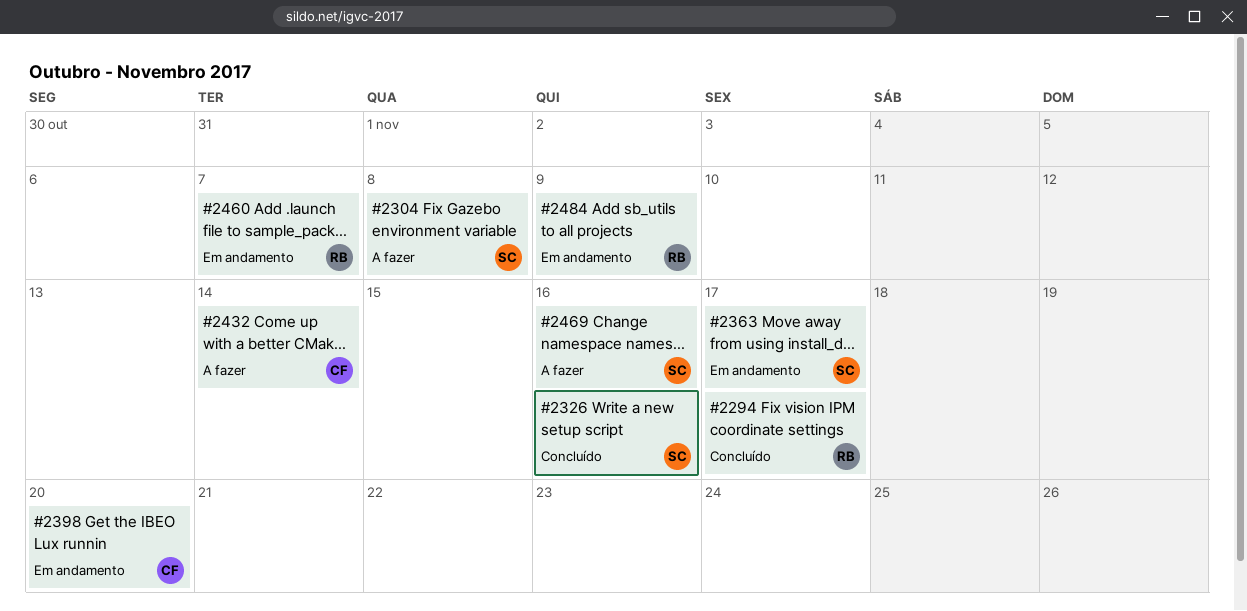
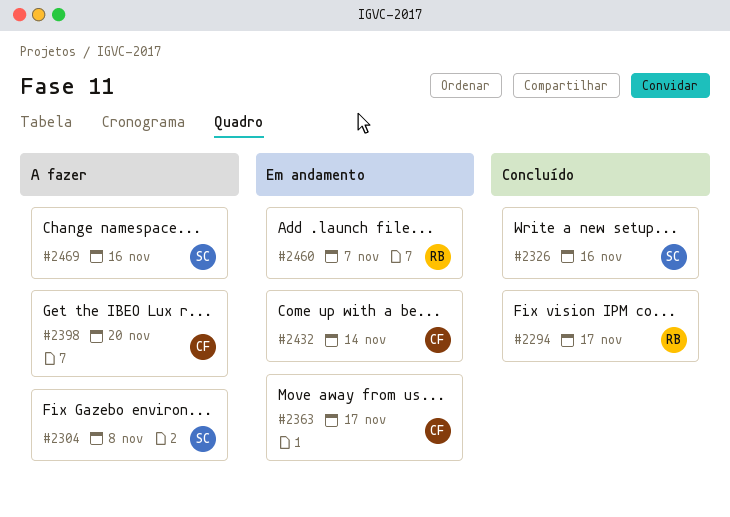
#2363, owner: SC -> CF
#2398, status: Em andamento -> A fazer
#2432, status: A fazer -> Em andamento
#2484: present -> none

